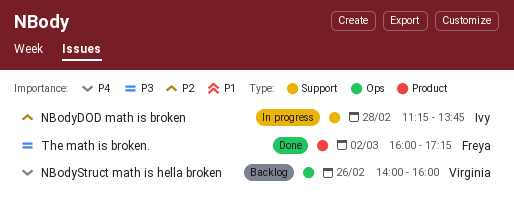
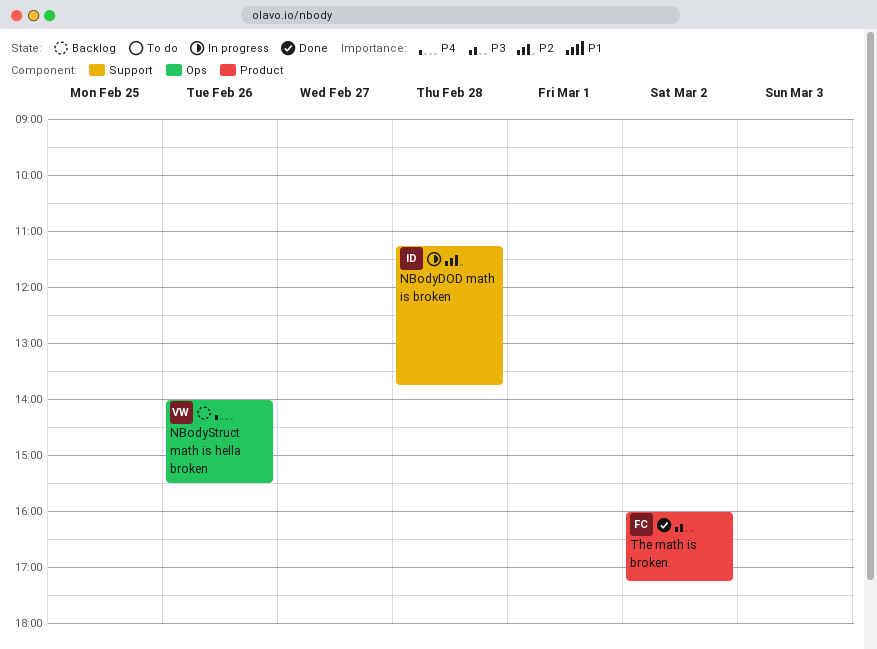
NBodyStruct math is hella broken, ends: 16:00 -> 15:30

